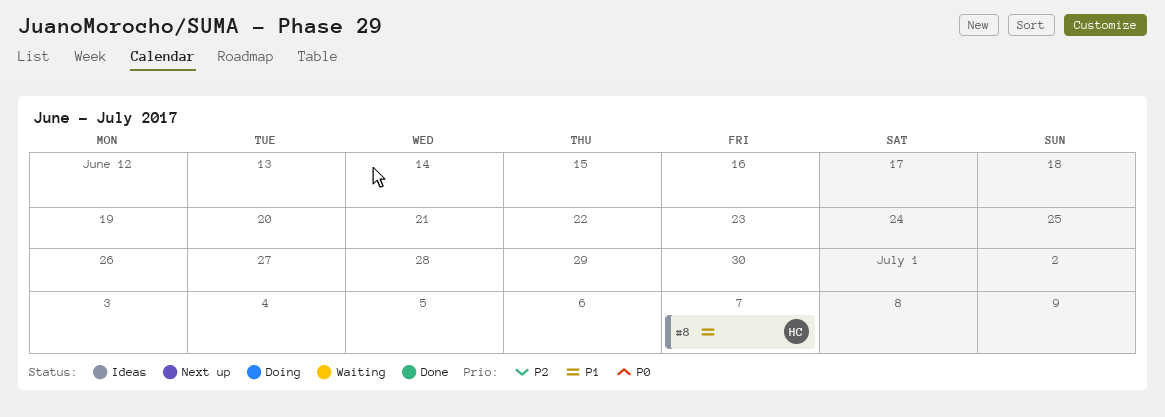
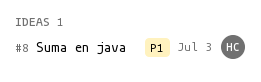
#8, due: Jul 7 -> Jul 3

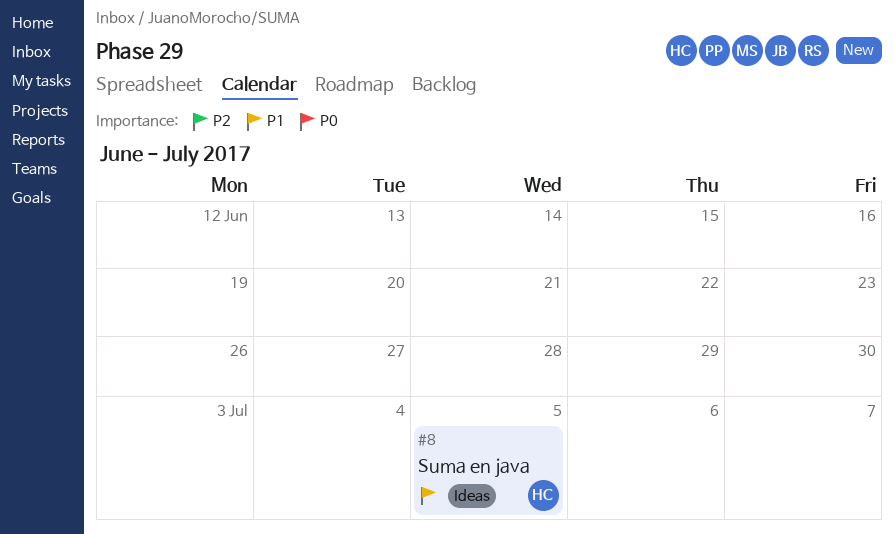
#8, due: Jul 3 -> Jul 5

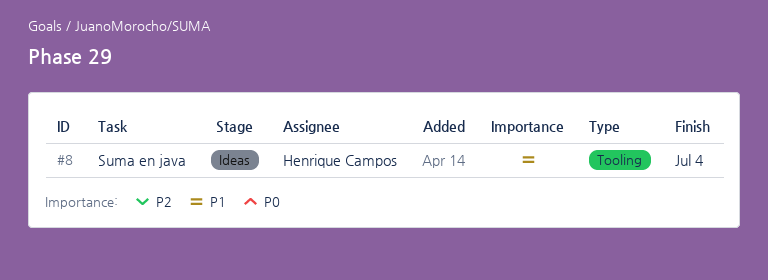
#8, due: Jul 5 -> Jul 4

